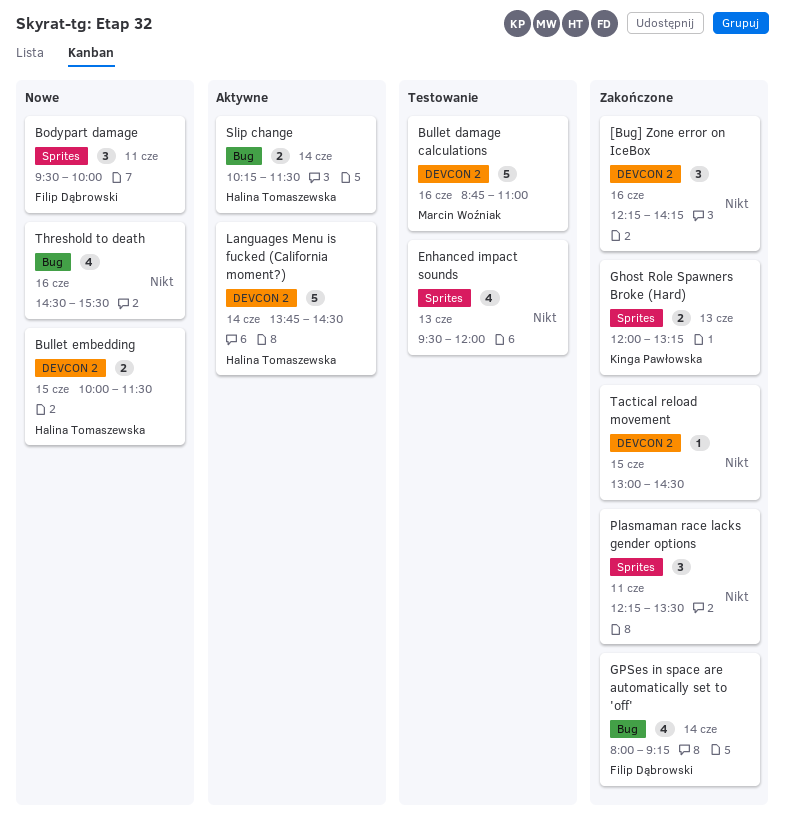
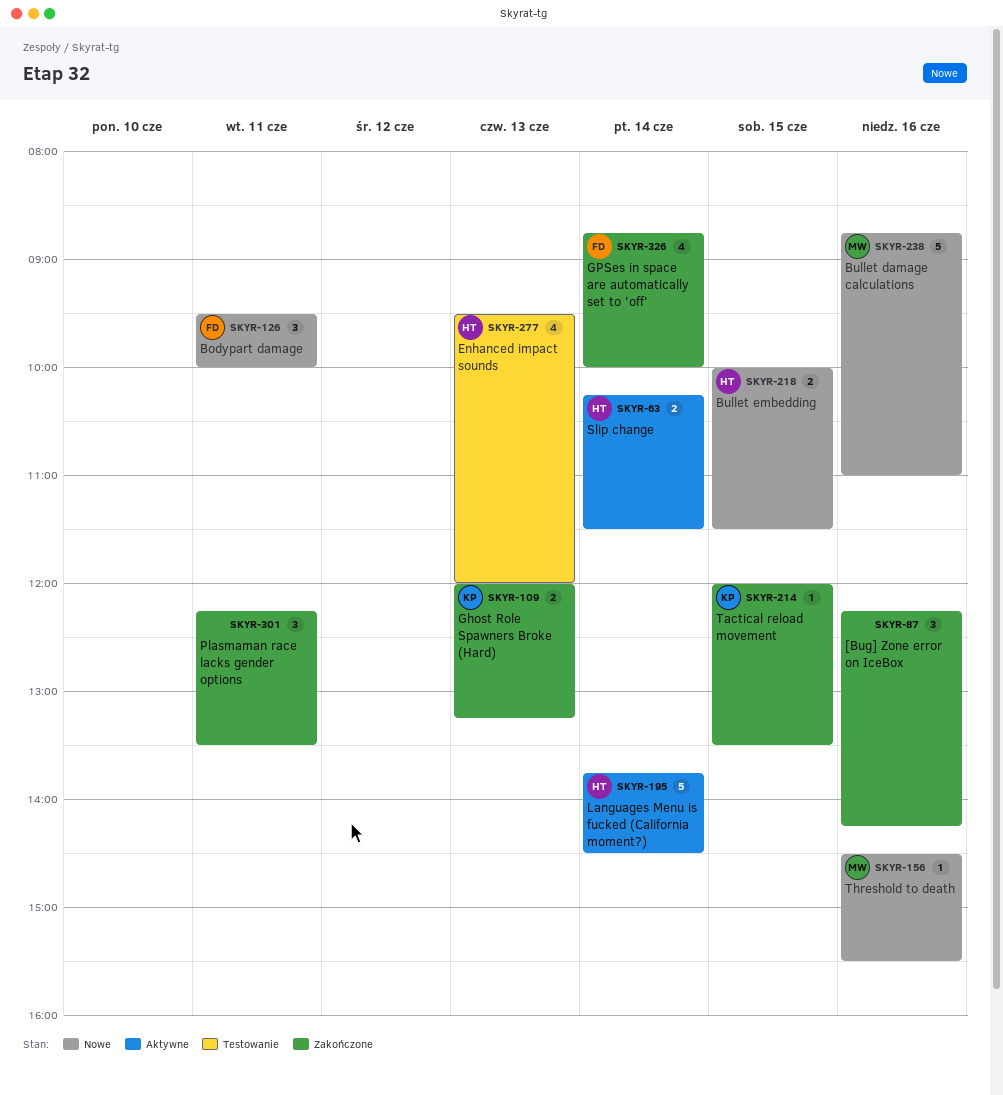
Bullet damage calculations, status: Testowanie -> Nowe
Enhanced impact sounds, owner: none -> Halina Tomaszewska
GPSes in space are automatically set to 'off', begins: 08:00 -> 08:45
GPSes in space are automatically set to 'off', ends: 09:15 -> 10:00
Tactical reload movement, owner: none -> Kinga Pawłowska
Tactical reload movement, begins: 13:00 -> 12:00
Tactical reload movement, ends: 14:30 -> 13:30
Threshold to death, owner: none -> Marcin Woźniak
Threshold to death, estimate: 4 -> 1

